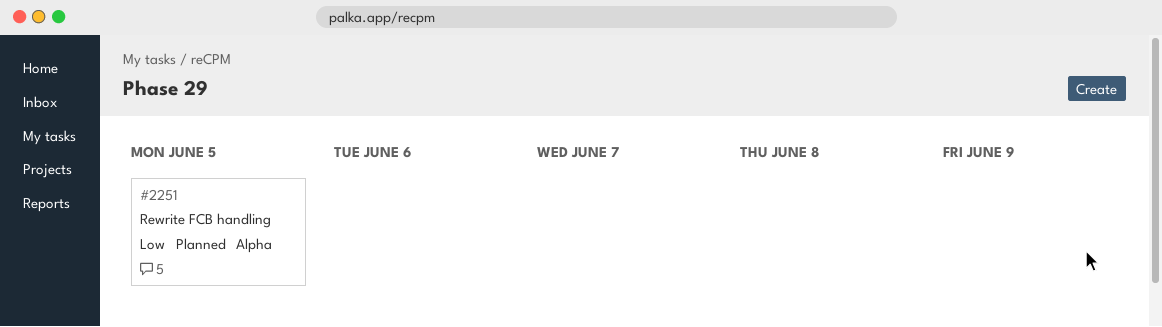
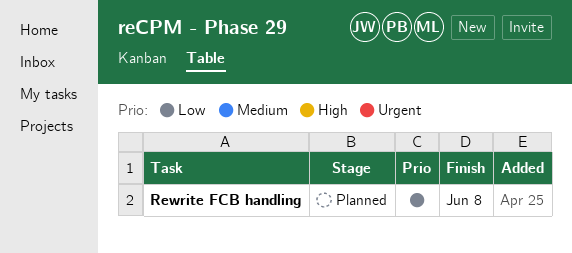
Rewrite FCB handling, due: Jun 5 -> Jun 8

